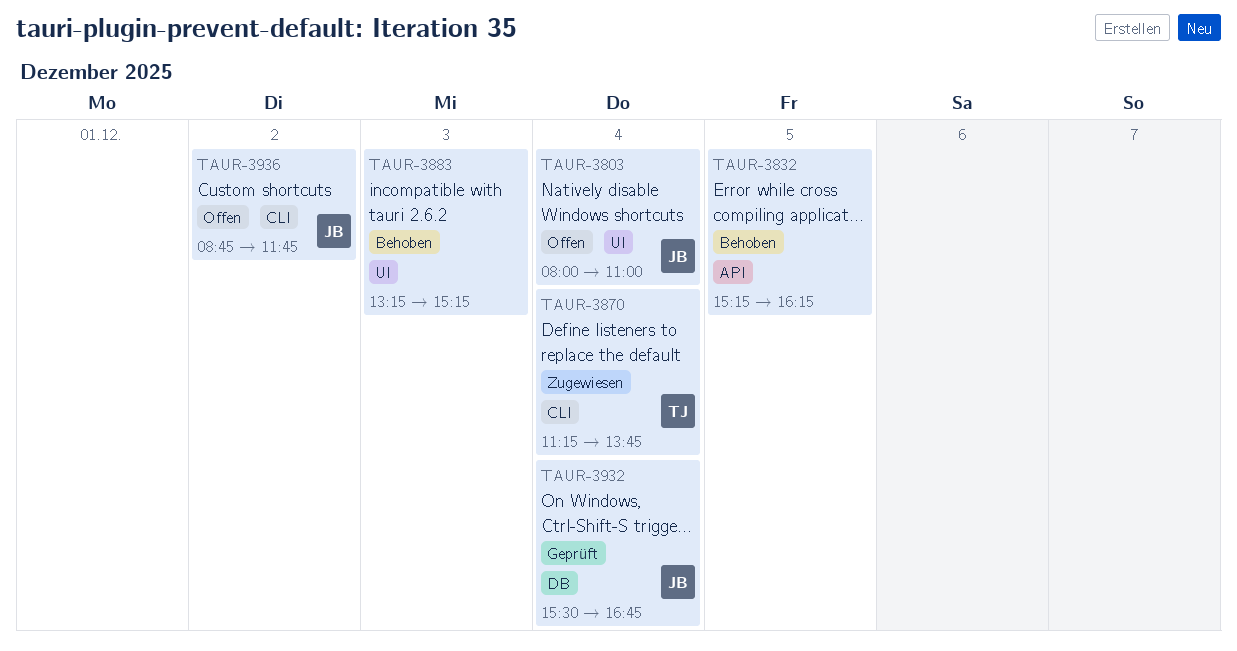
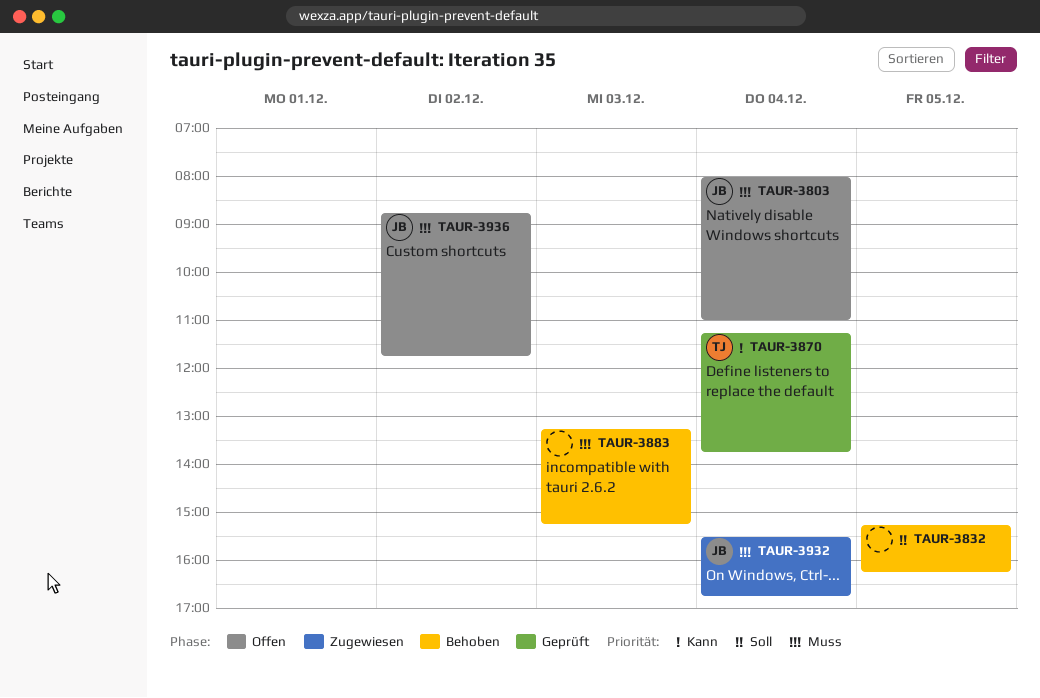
TAUR-3870, status: Zugewiesen -> Geprüft
TAUR-3932, status: Geprüft -> Zugewiesen

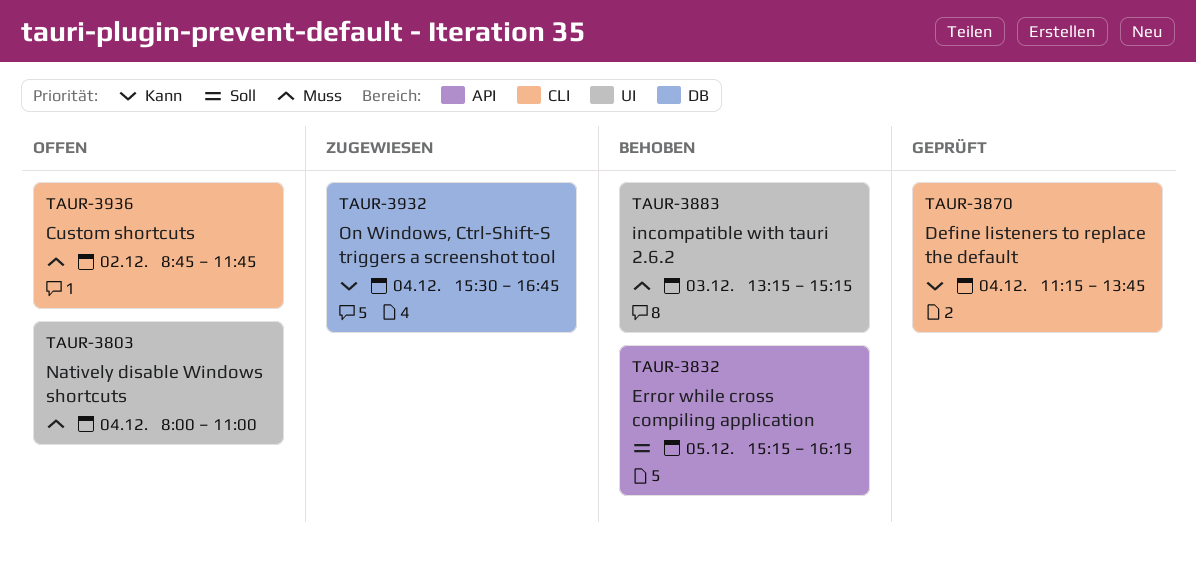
TAUR-3932, priority: Muss -> Kann

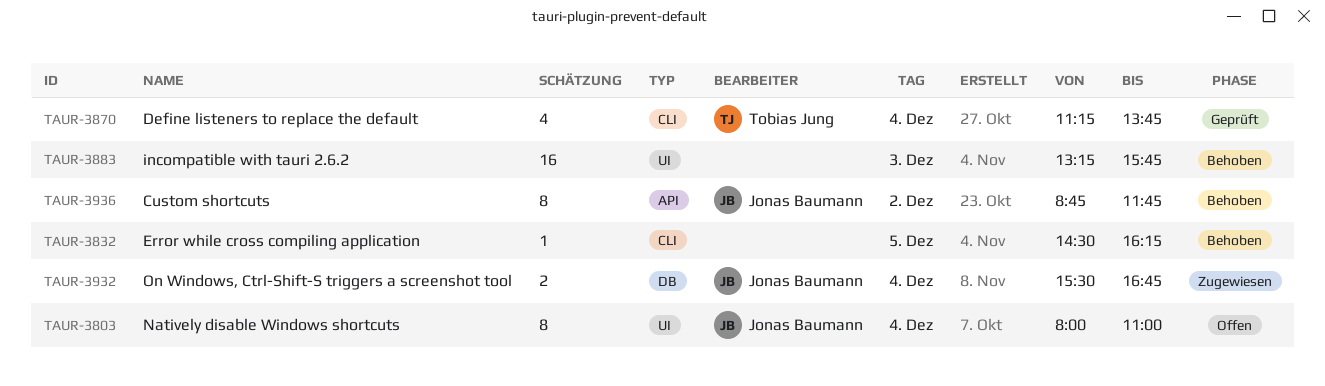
TAUR-3832, label: API -> CLI
TAUR-3832, begins: 15:15 -> 14:30
TAUR-3883, ends: 15:15 -> 15:45
TAUR-3936, status: Offen -> Behoben
TAUR-3936, label: CLI -> API

